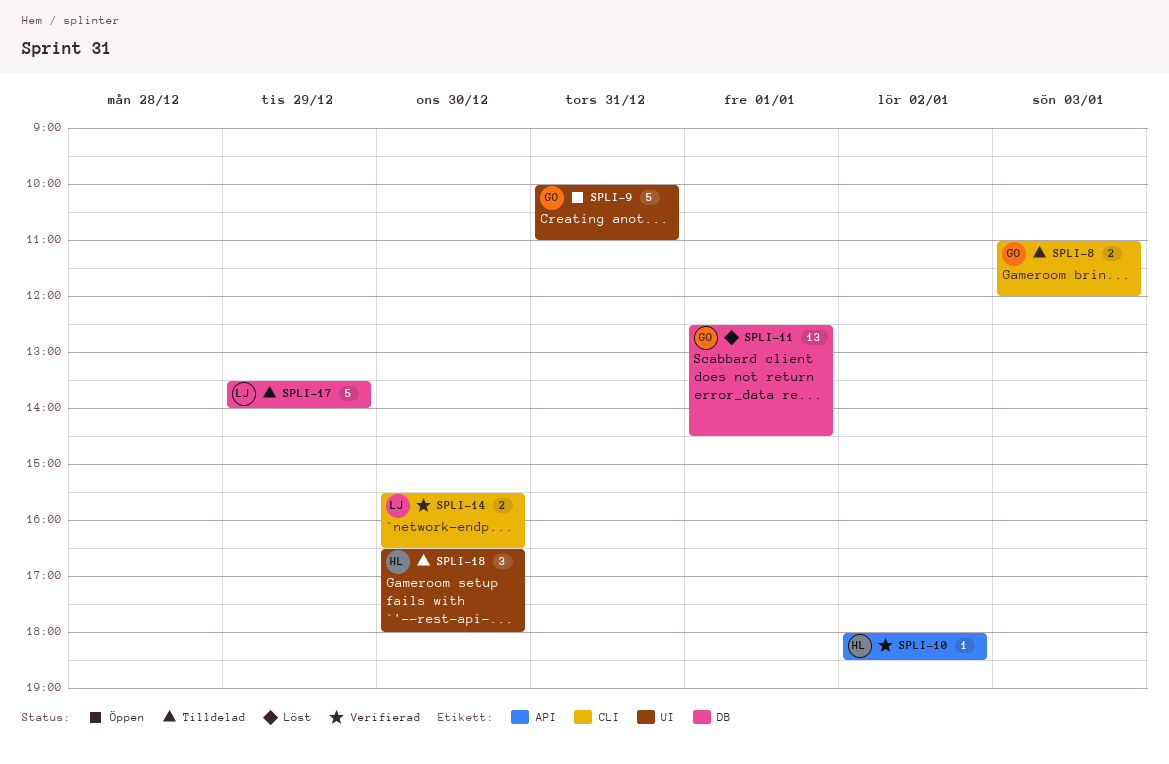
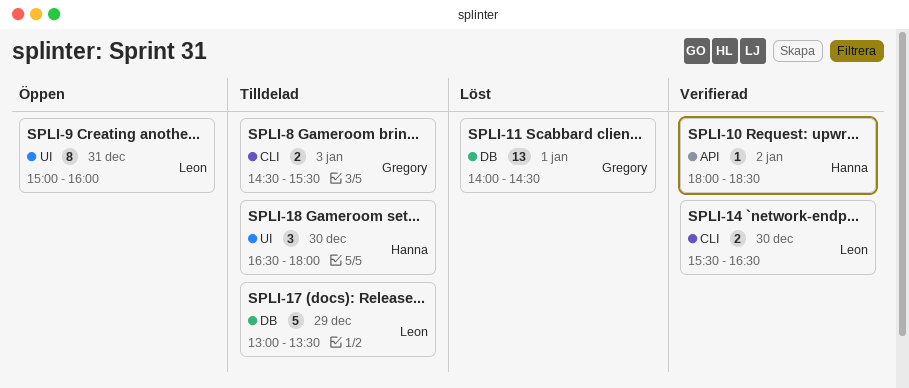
SPLI-8, begins: 11:00 -> 14:30
SPLI-8, ends: 12:00 -> 15:30
SPLI-9, owner: Gregory -> Leon
SPLI-9, estimate: 5 -> 8
SPLI-9, begins: 10:00 -> 15:00
SPLI-9, ends: 11:00 -> 16:00
SPLI-11, begins: 12:30 -> 14:00
SPLI-17, begins: 13:30 -> 13:00
SPLI-17, ends: 14:00 -> 13:30

